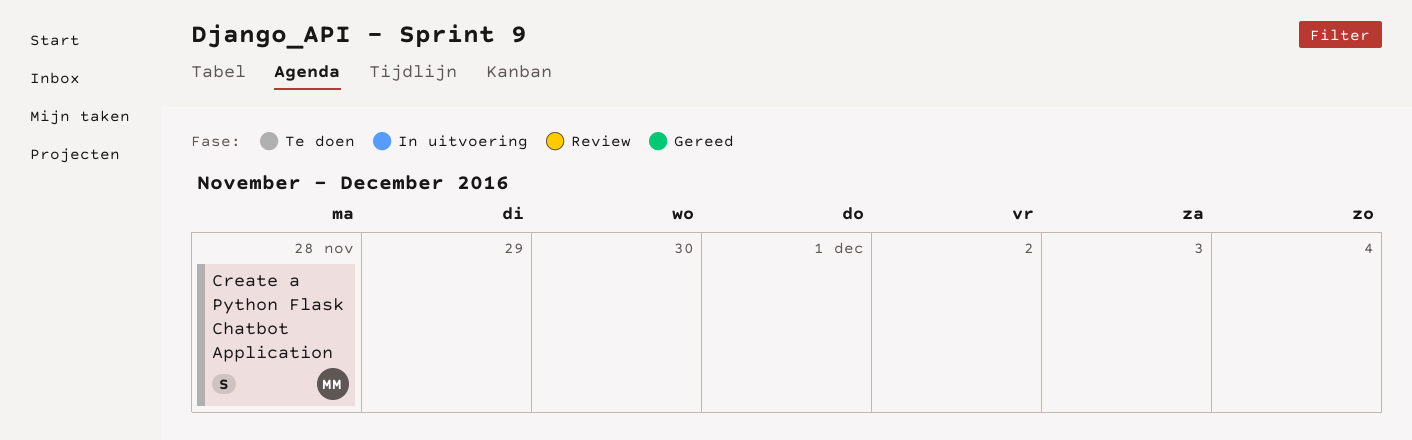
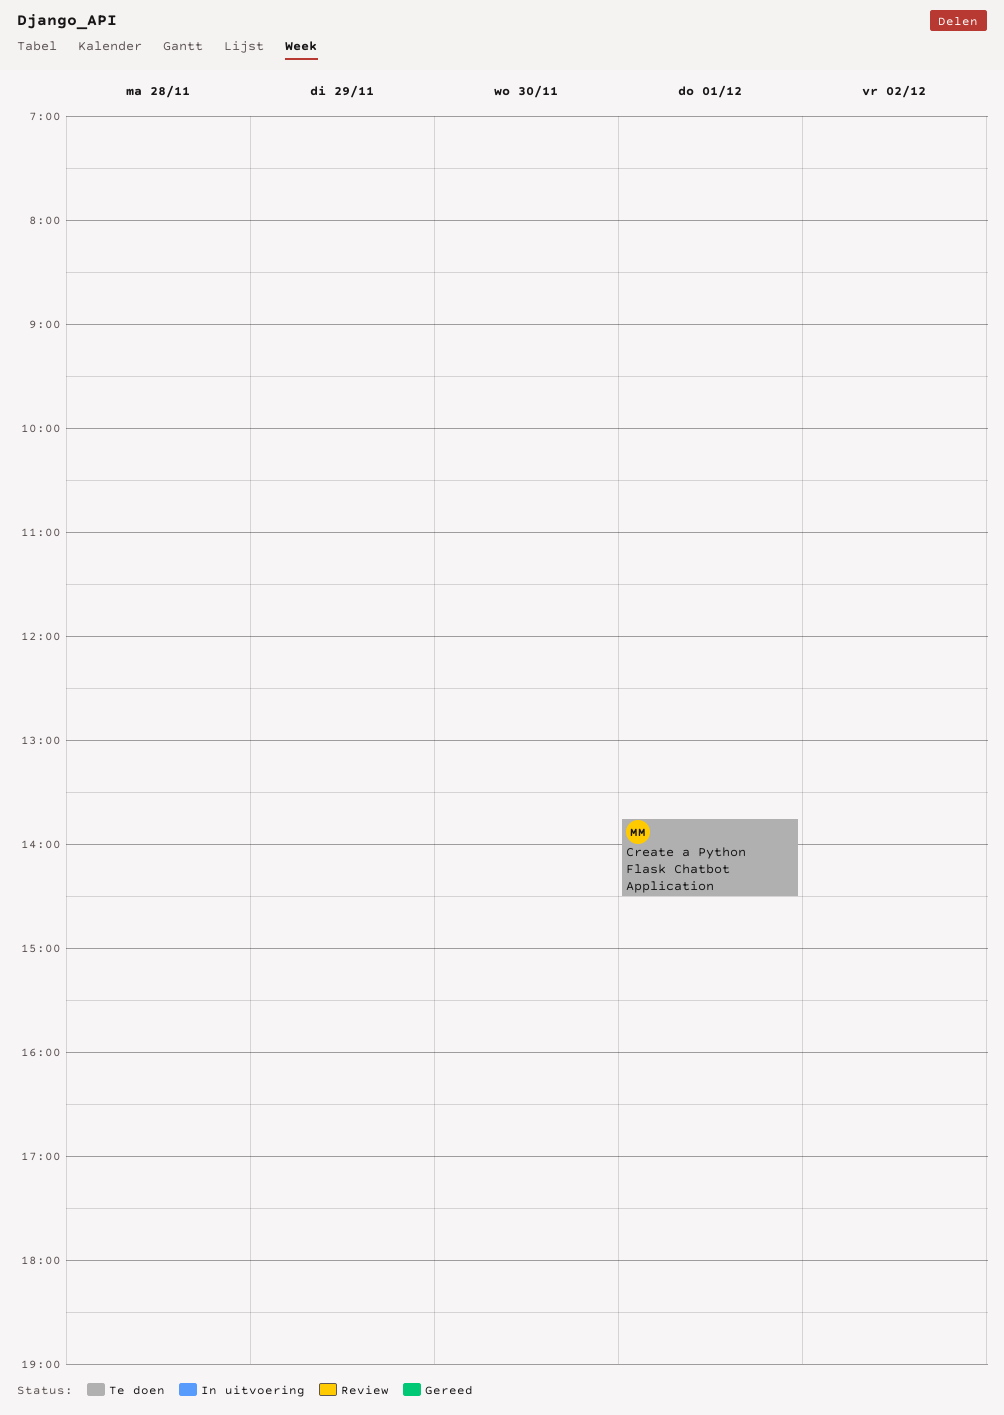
Create a Python Flask Chatbot Application, day: Nov 28 -> Dec 1

